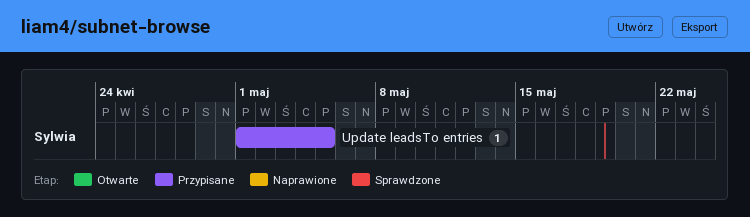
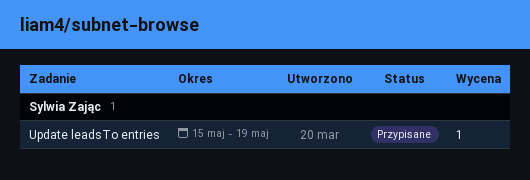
Update leadsTo entries, start: May 1 -> May 15
Update leadsTo entries, due: May 5 -> May 19

